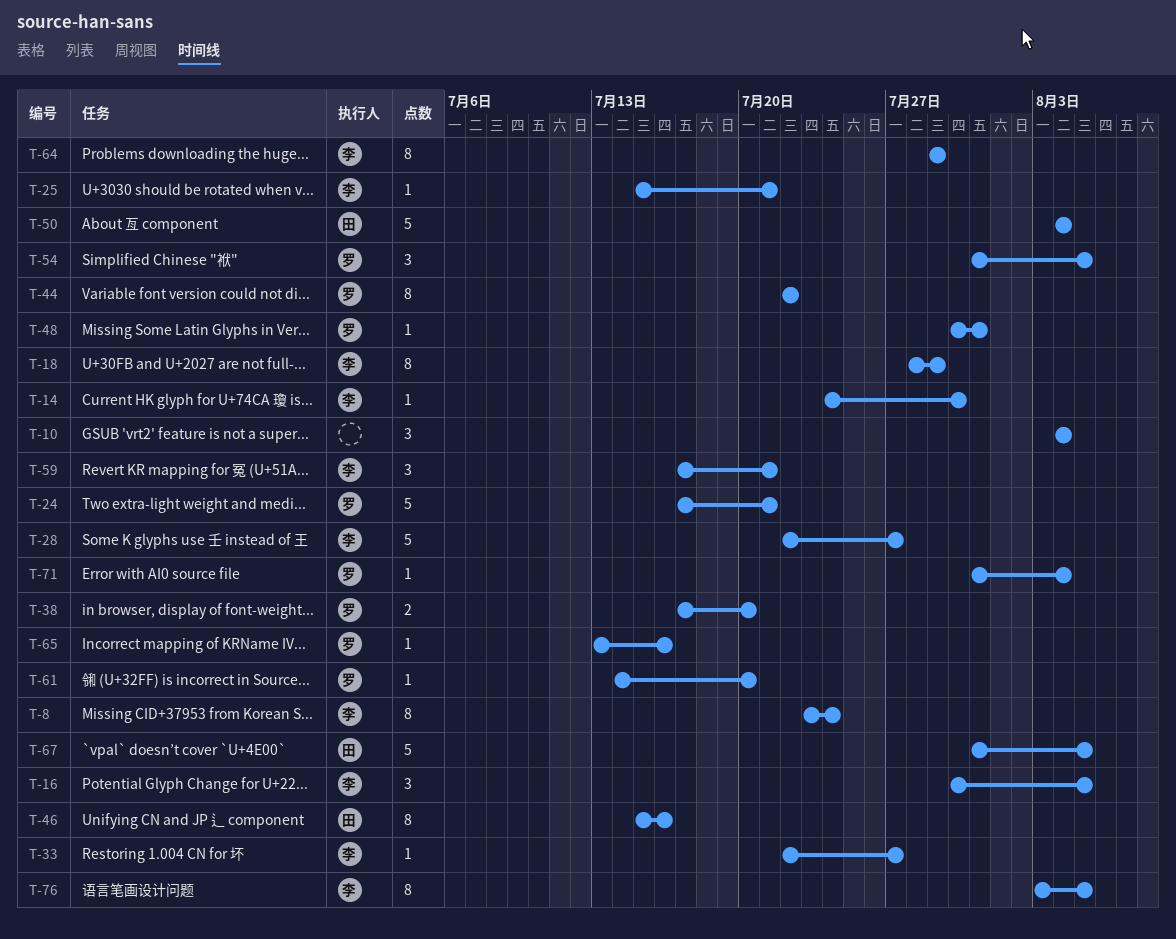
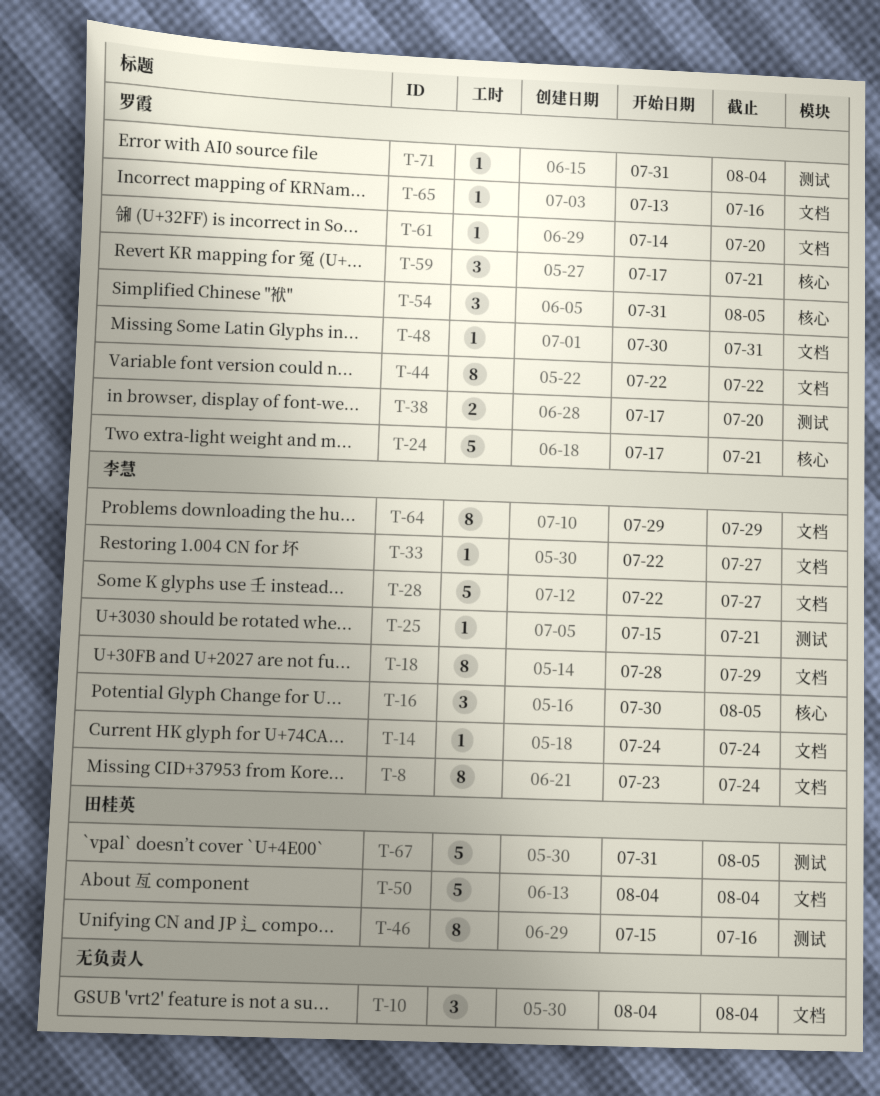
T-14, due: Jul 30 -> Jul 24
T-59, owner: 李慧 -> 罗霞
T-76: present -> none

